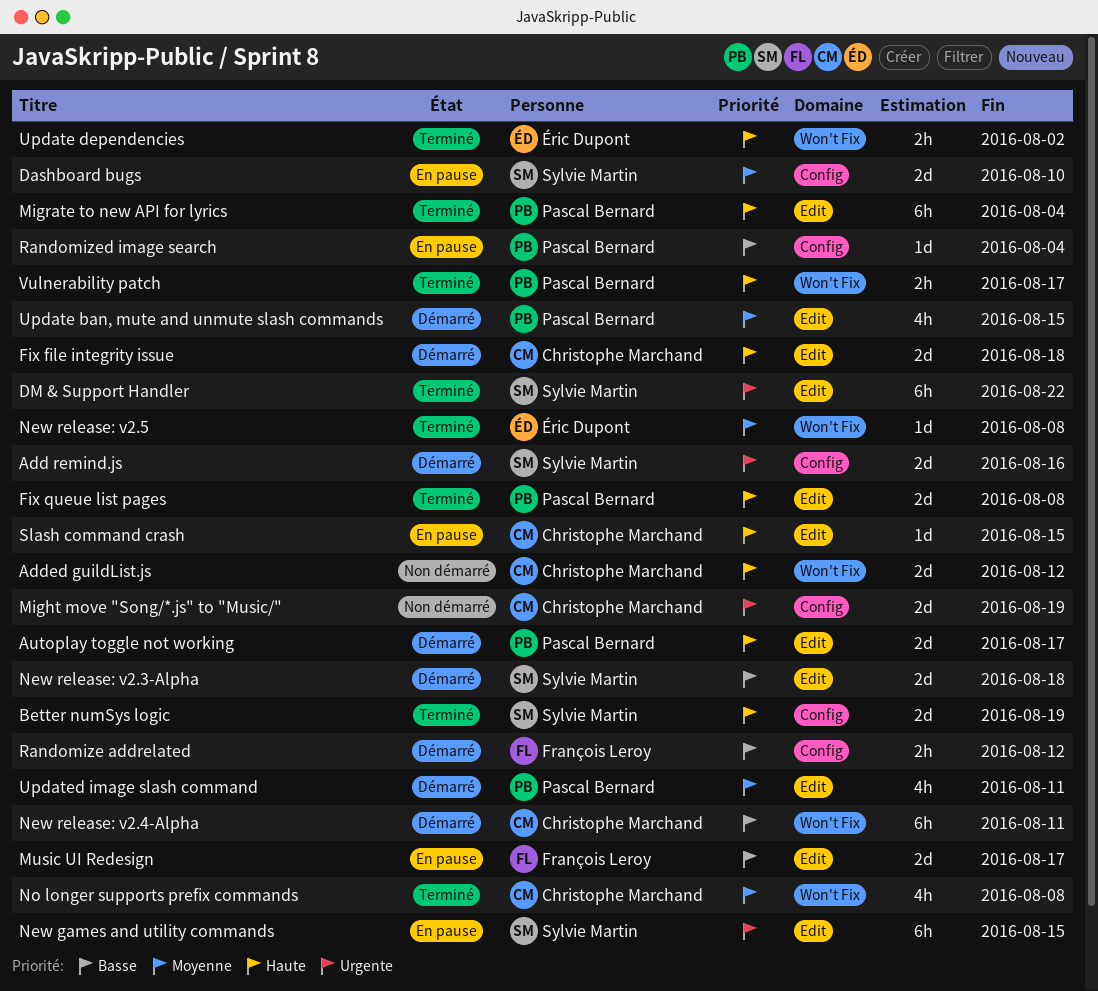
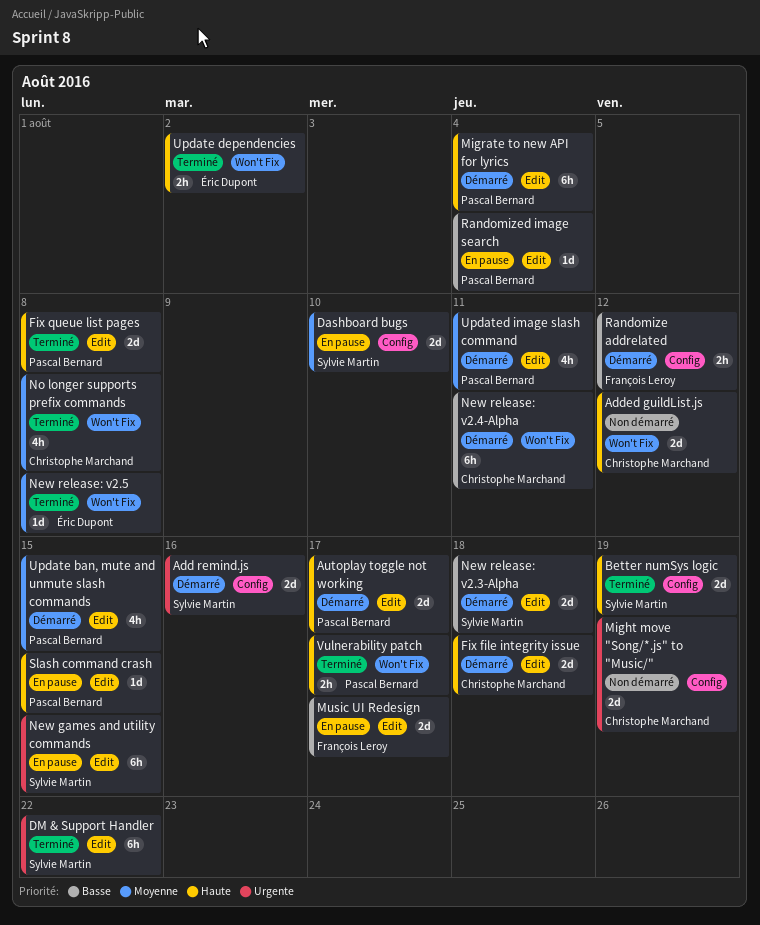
Migrate to new API for lyrics, status: Terminé -> Démarré
Randomized image search, label: Config -> Edit
Slash command crash, owner: Christophe Marchand -> Pascal Bernard

